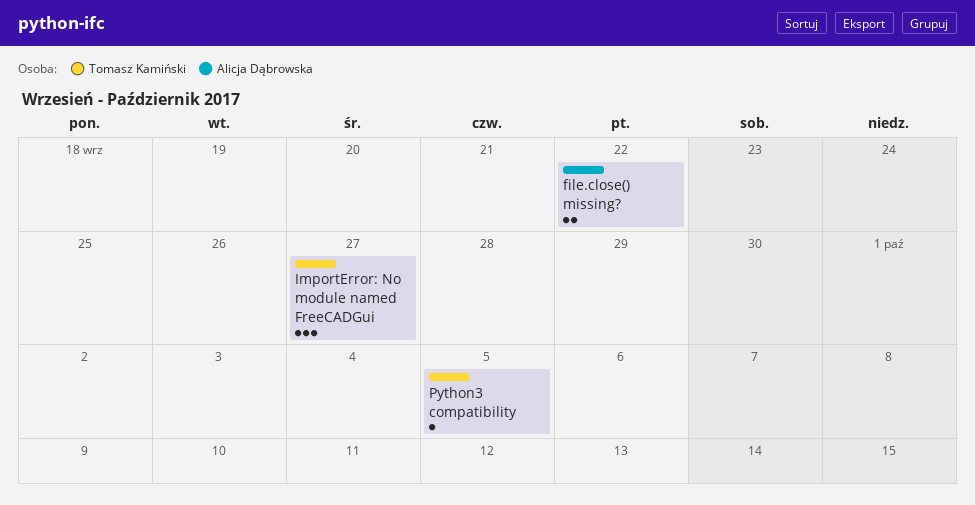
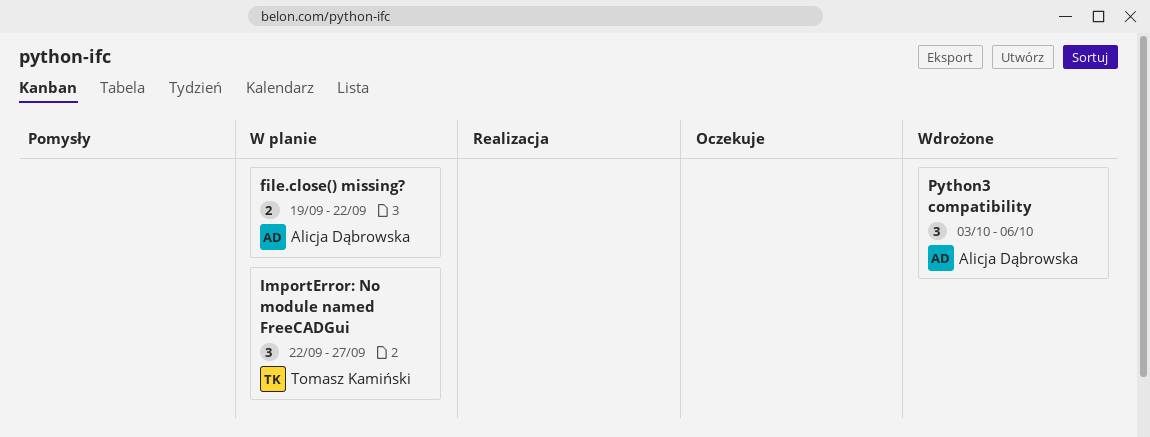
Python3 compatibility, owner: Tomasz Kamiński -> Alicja Dąbrowska
Python3 compatibility, estimate: 1 -> 3
Python3 compatibility, due: Oct 5 -> Oct 6

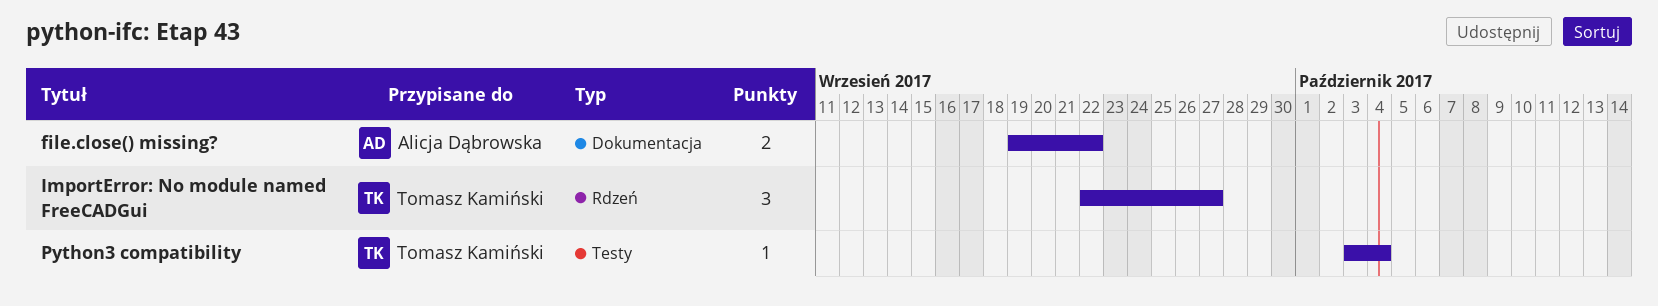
Python3 compatibility, owner: Alicja Dąbrowska -> Tomasz Kamiński
Python3 compatibility, estimate: 3 -> 1
Python3 compatibility, due: Oct 6 -> Oct 4

